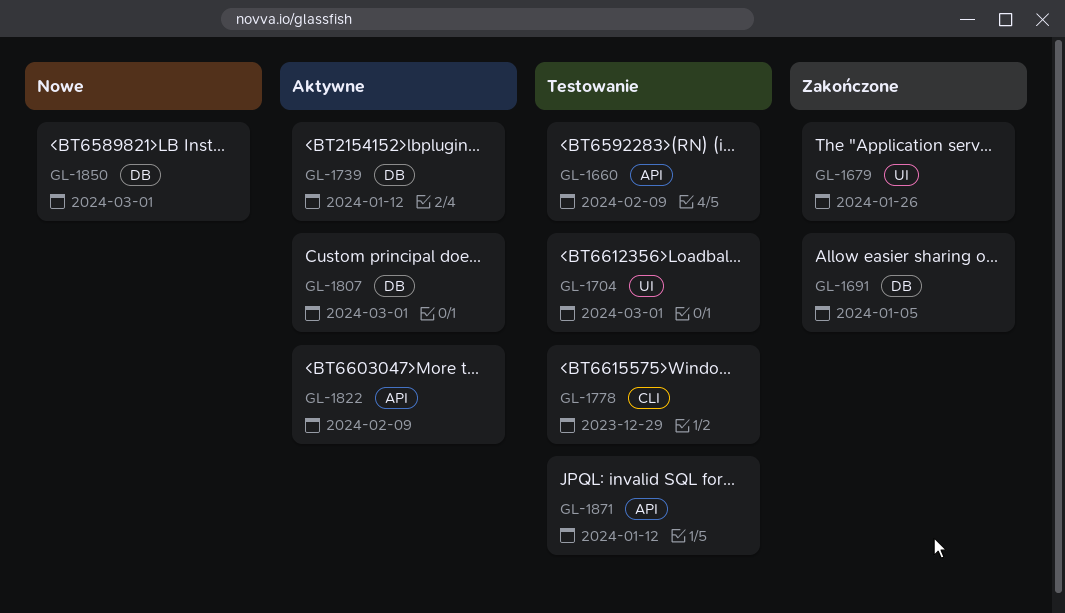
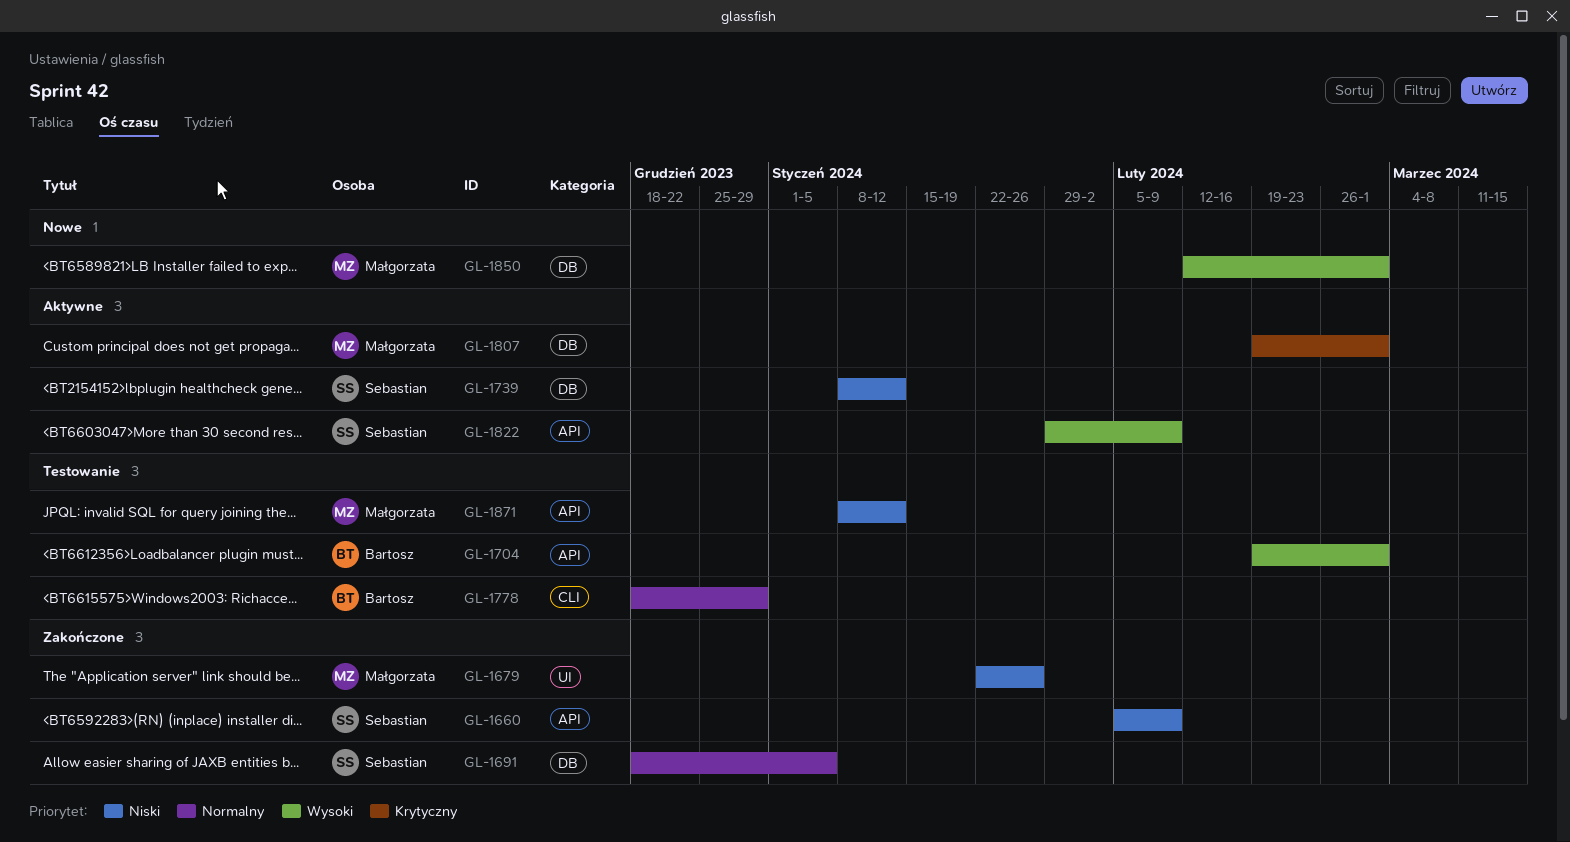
GL-1660, status: Testowanie -> Zakończone
GL-1704, label: UI -> API

